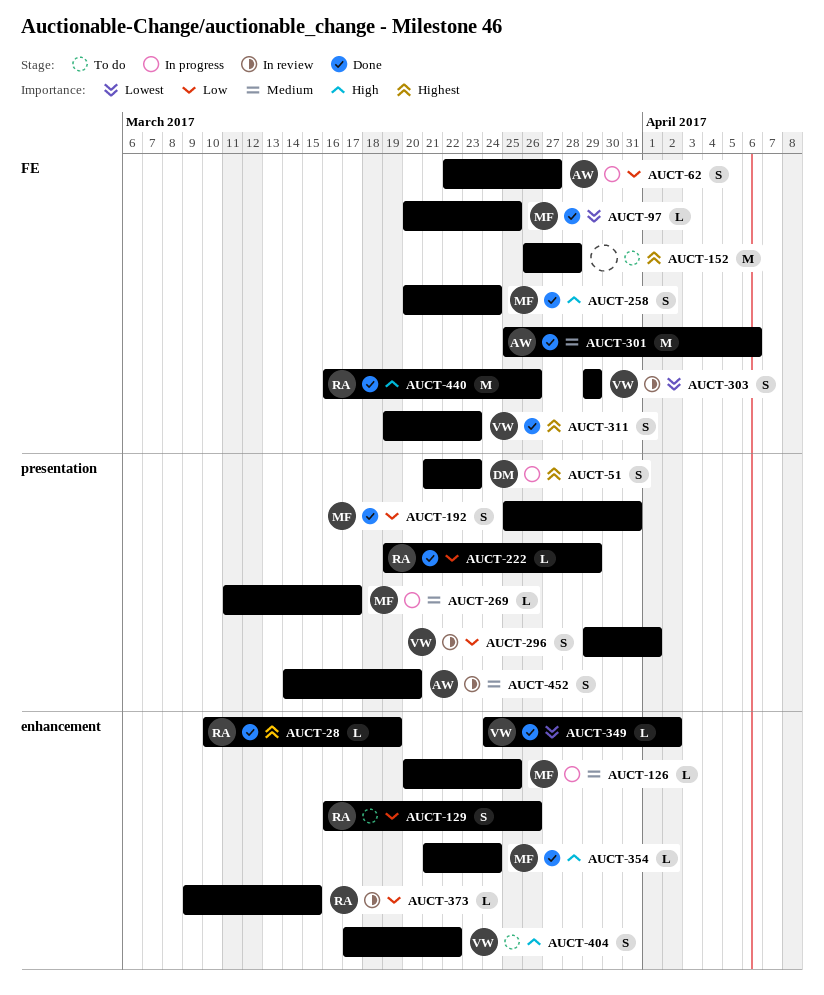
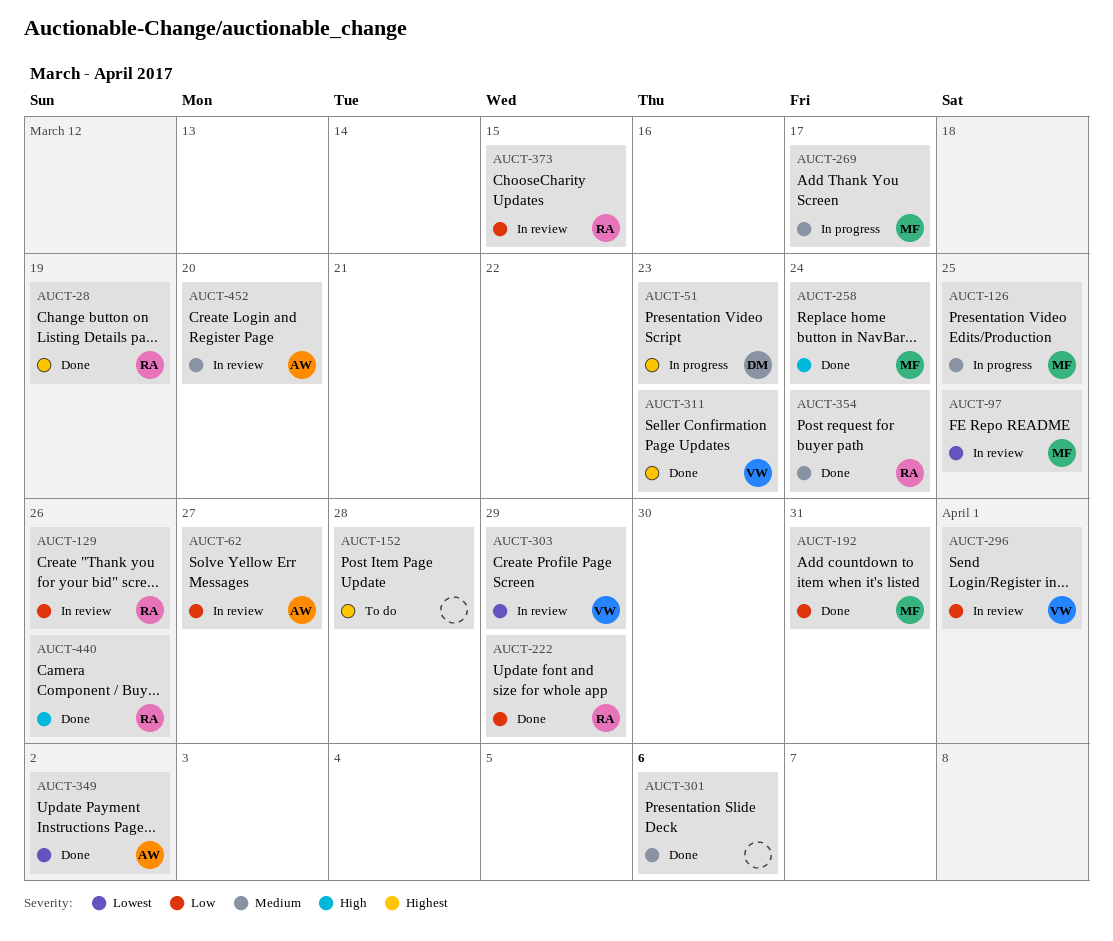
AUCT-62, status: In progress -> In review
AUCT-97, status: Done -> In review
AUCT-129, status: To do -> In review
AUCT-301, owner: AW -> none
AUCT-349, owner: VW -> AW
AUCT-354, owner: MF -> RA
AUCT-354, priority: High -> Medium
AUCT-404: present -> none

